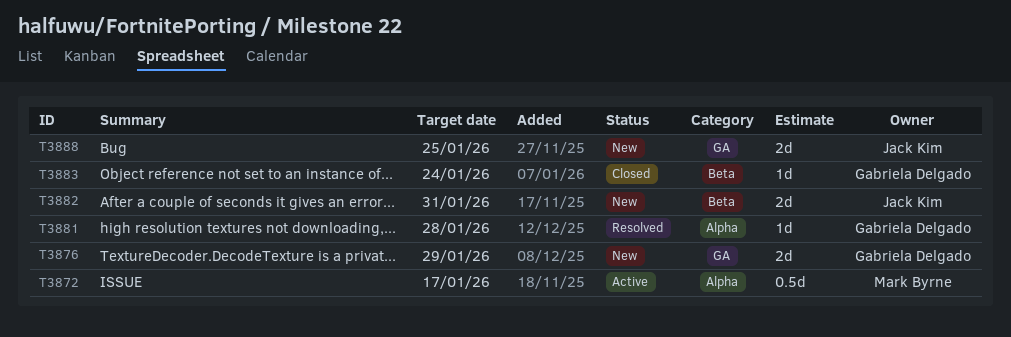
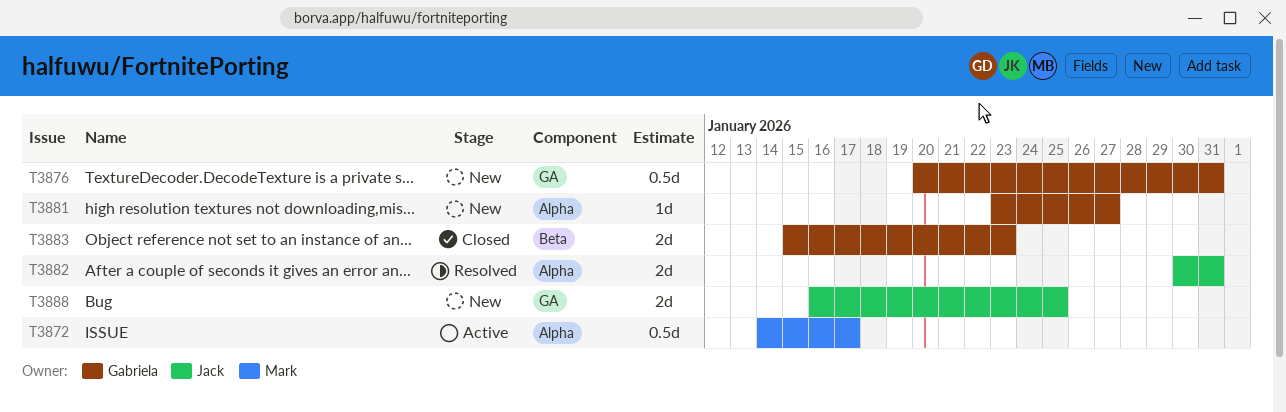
T3876, estimate: 2d -> 0.5d
T3876, due: Jan 29 -> Jan 31
T3881, status: Resolved -> New
T3881, due: Jan 28 -> Jan 27
T3882, status: New -> Resolved
T3882, label: Beta -> Alpha
T3883, estimate: 1d -> 2d
T3883, due: Jan 24 -> Jan 23

